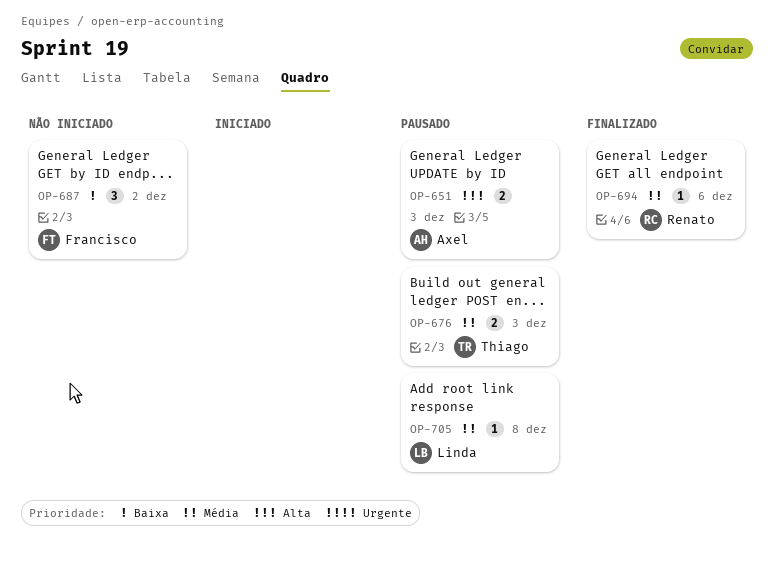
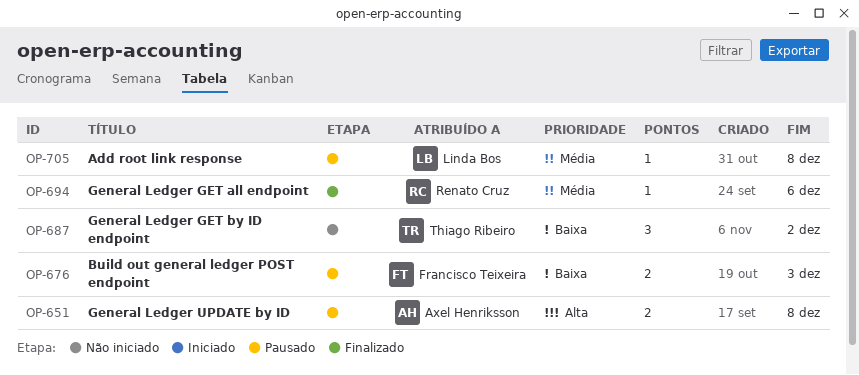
OP-651, due: Dec 3 -> Dec 8
OP-676, owner: Thiago Ribeiro -> Francisco Teixeira
OP-676, priority: Média -> Baixa
OP-687, owner: Francisco Teixeira -> Thiago Ribeiro

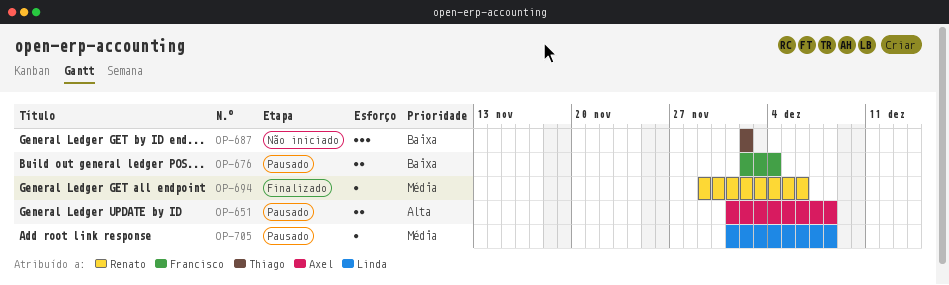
OP-676, due: Dec 3 -> Dec 4

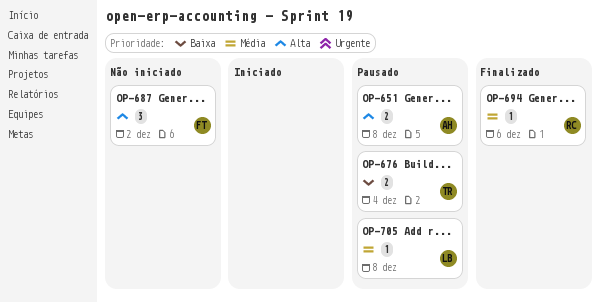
OP-676, owner: Francisco -> Thiago
OP-687, owner: Thiago -> Francisco
OP-687, priority: Baixa -> Alta

